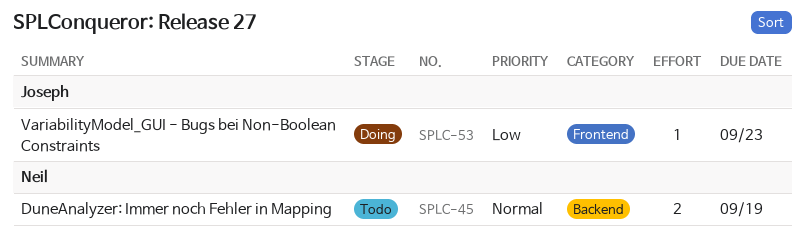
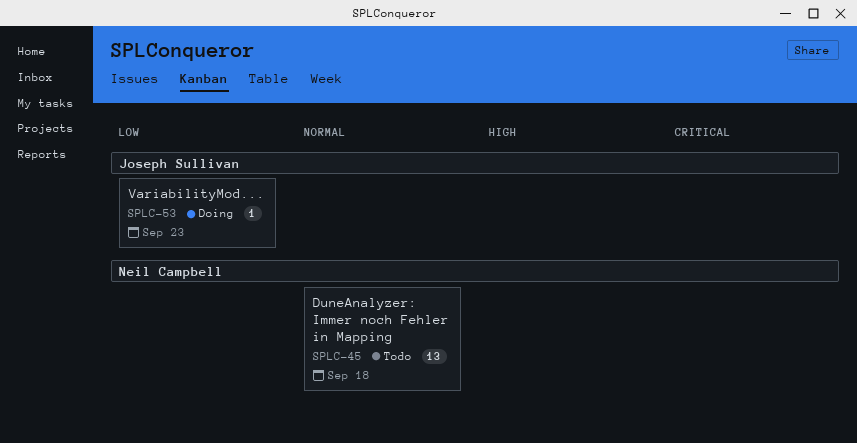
SPLC-45, estimate: 2 -> 13
SPLC-45, due: Sep 19 -> Sep 18

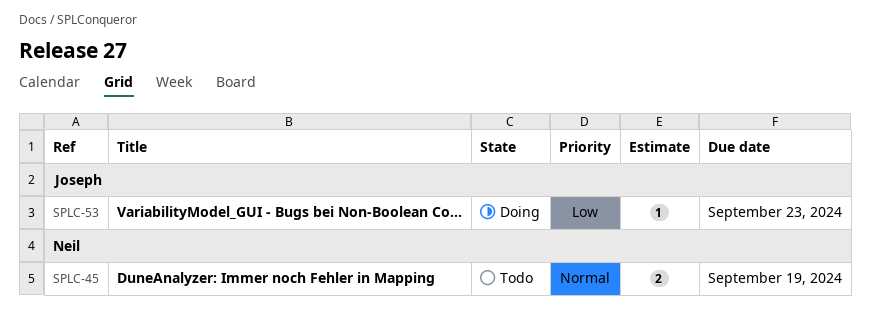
SPLC-45, estimate: 13 -> 2
SPLC-45, due: Sep 18 -> Sep 19

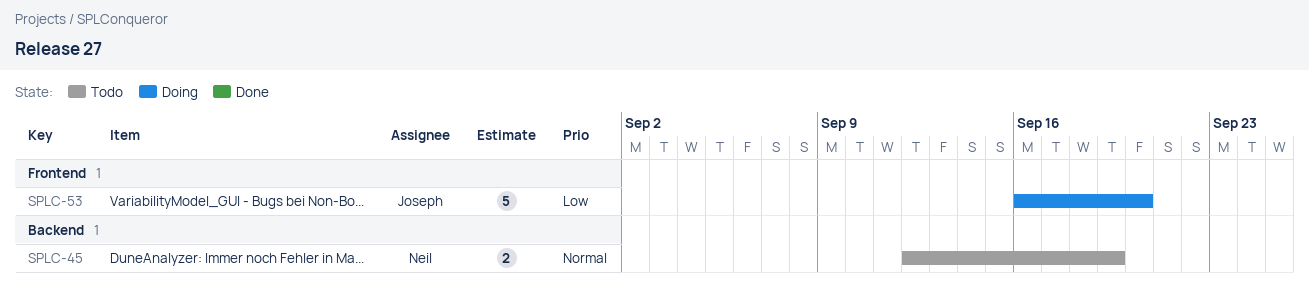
SPLC-53, estimate: 1 -> 5
SPLC-53, due: Sep 23 -> Sep 20

